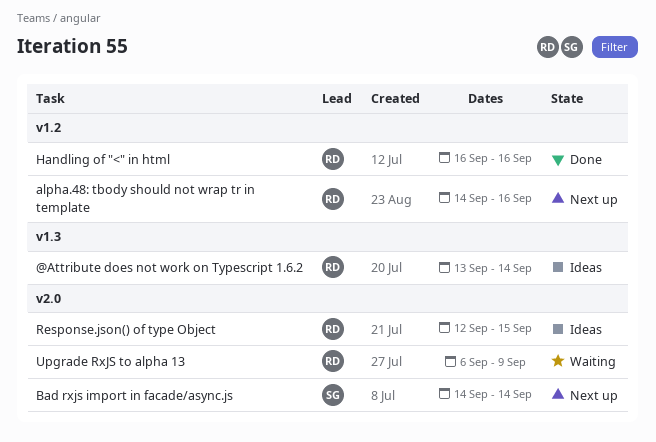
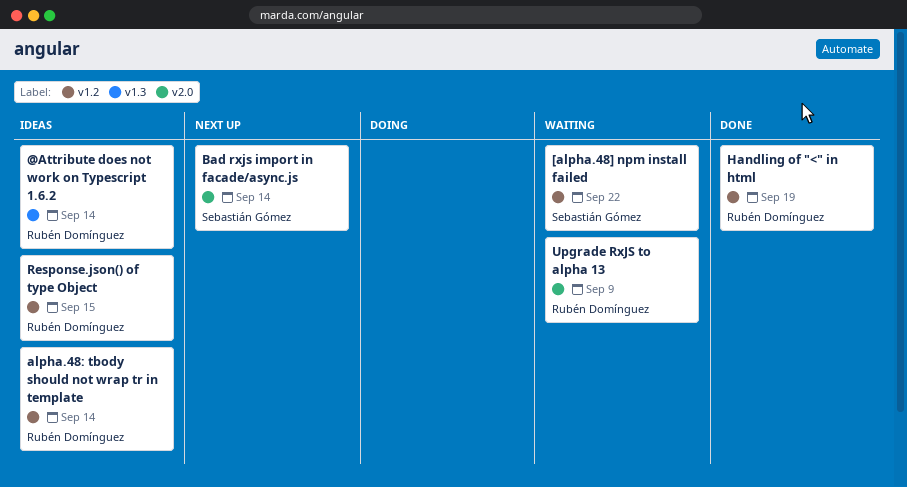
[alpha.48] npm install failed: none -> present
alpha.48: tbody should not wrap tr in template, status: Next up -> Ideas
alpha.48: tbody should not wrap tr in template, due: Sep 16 -> Sep 14
Handling of "<" in html, due: Sep 16 -> Sep 19
Response.json() of type Object, label: v2.0 -> v1.2

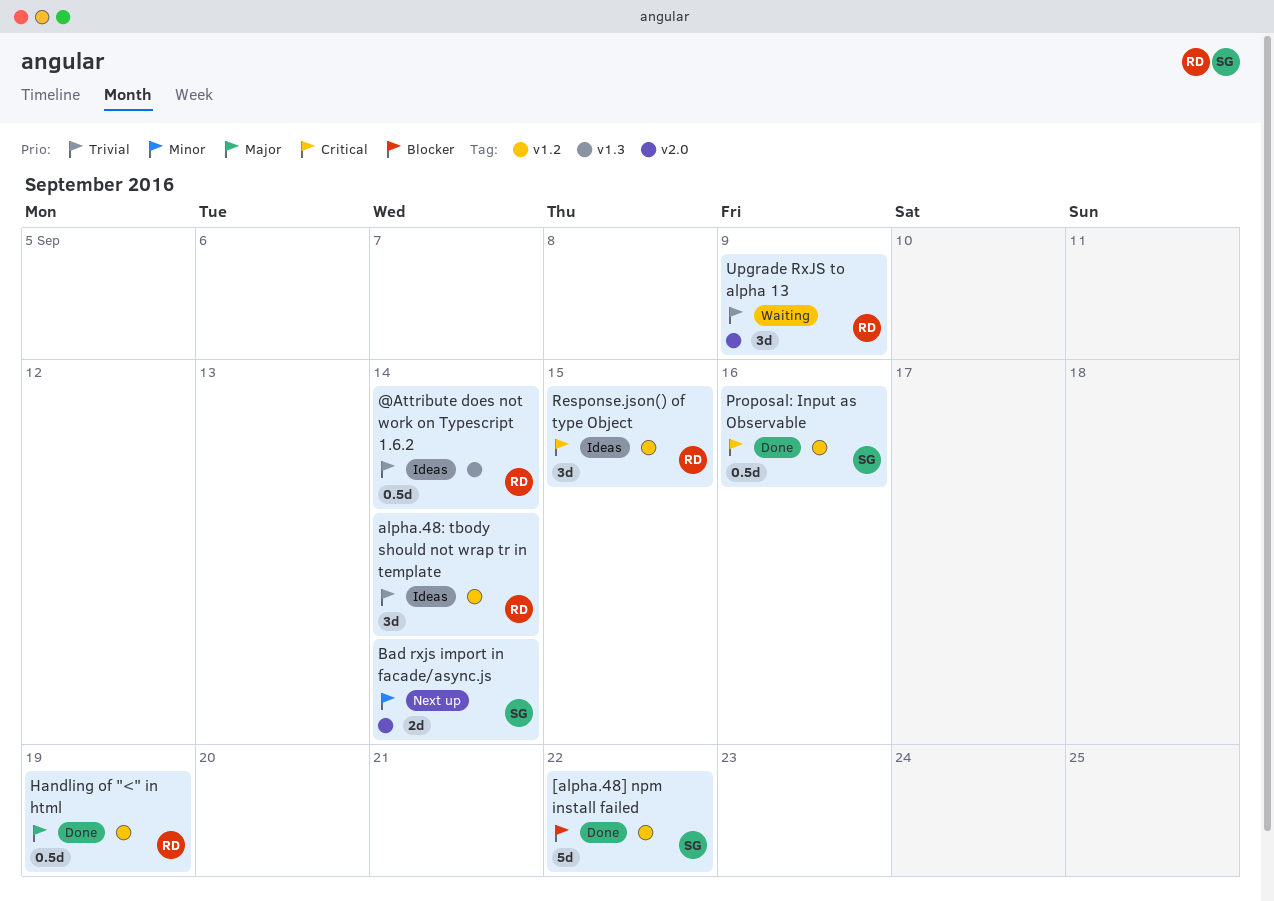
[alpha.48] npm install failed, status: Waiting -> Done
Proposal: Input as Observable: none -> present

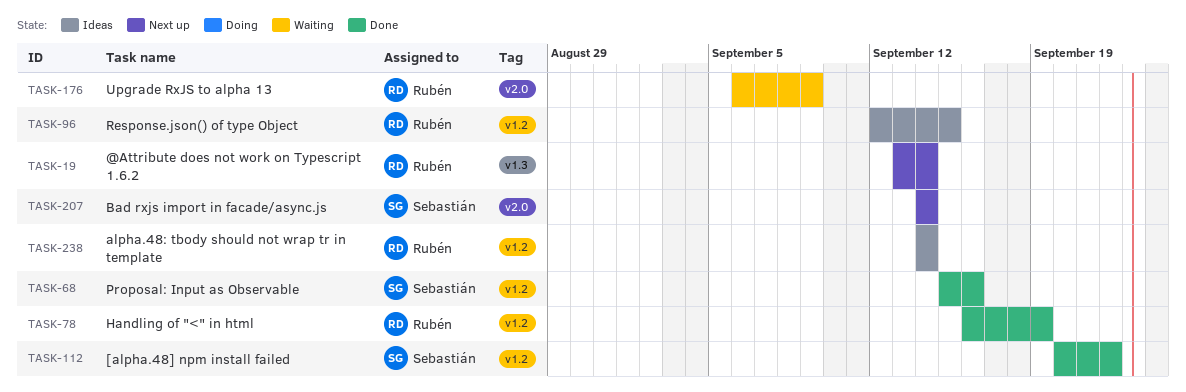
@Attribute does not work on Typescript 1.6.2, status: Ideas -> Next up

